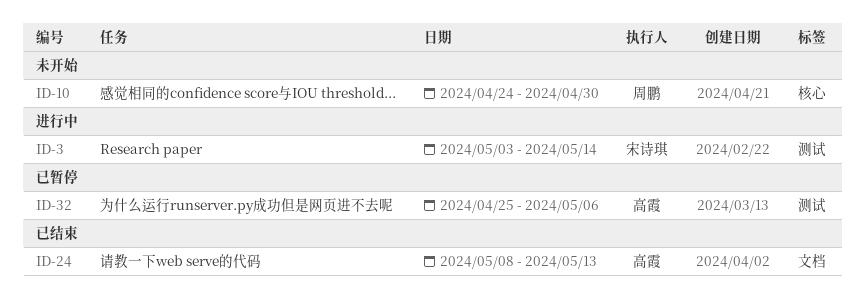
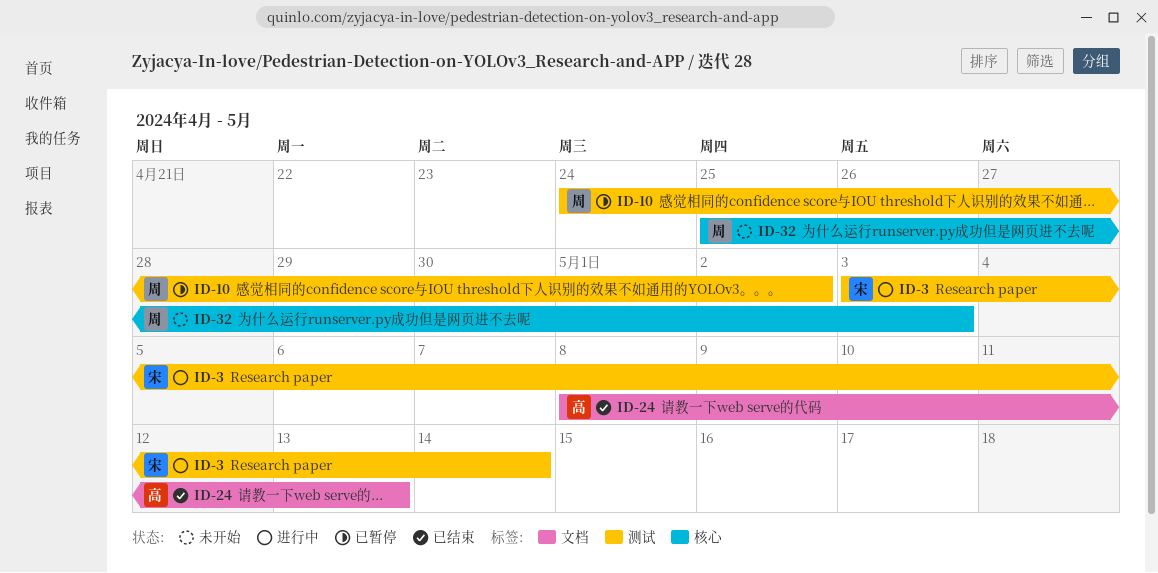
ID-10, status: 未开始 -> 已暂停
ID-10, label: 核心 -> 测试
ID-10, due: Apr 30 -> May 2
ID-32, status: 已暂停 -> 未开始
ID-32, owner: 高霞 -> 周鹏
ID-32, label: 测试 -> 核心
ID-32, due: May 6 -> May 3

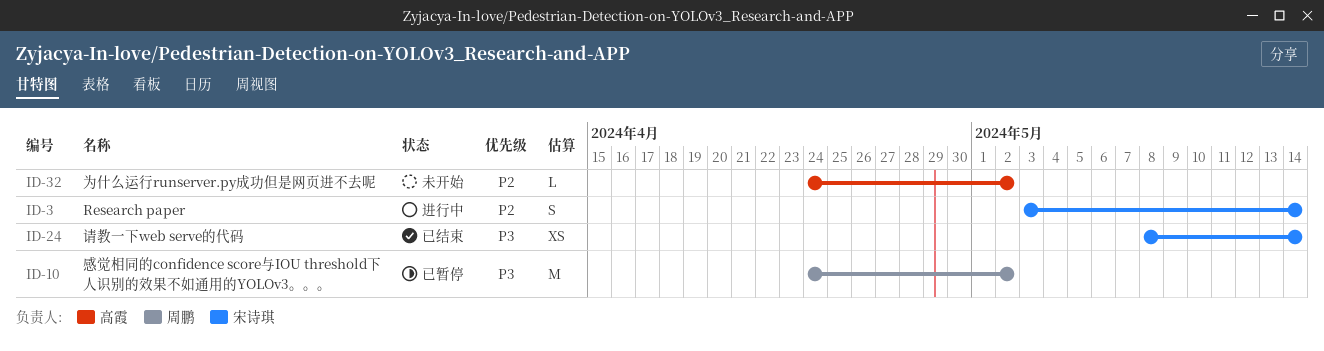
ID-24, owner: 高霞 -> 宋诗琪
ID-24, due: May 13 -> May 14
ID-32, owner: 周鹏 -> 高霞
ID-32, start: Apr 25 -> Apr 24
ID-32, due: May 3 -> May 2

